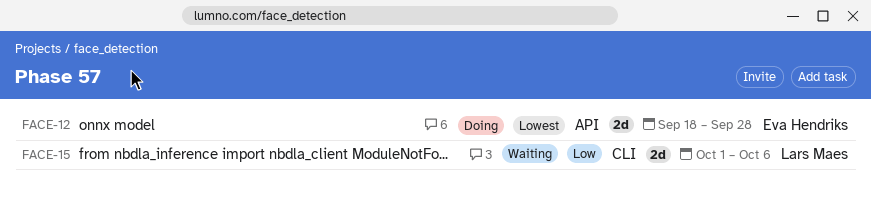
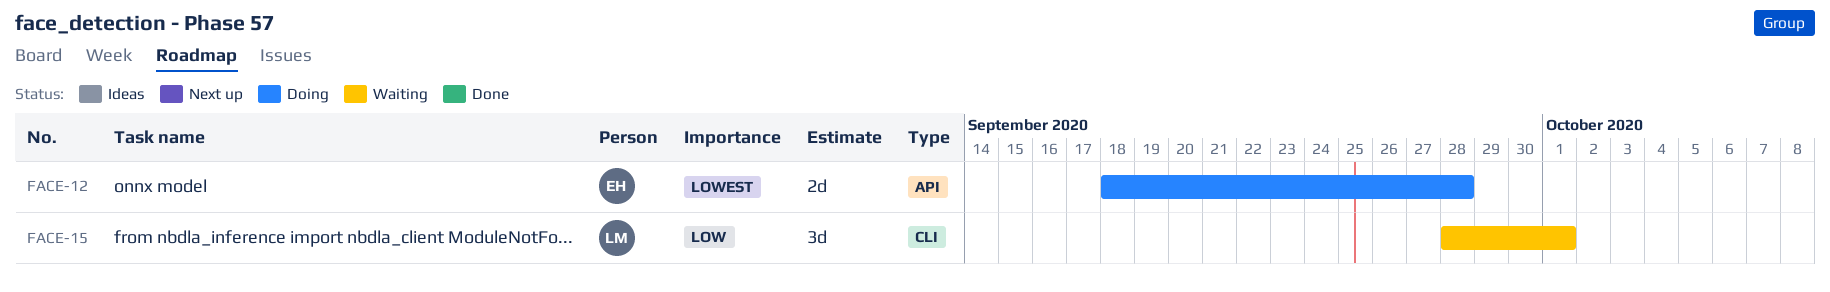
FACE-15, estimate: 2d -> 3d
FACE-15, start: Oct 1 -> Sep 28
FACE-15, due: Oct 6 -> Oct 1

